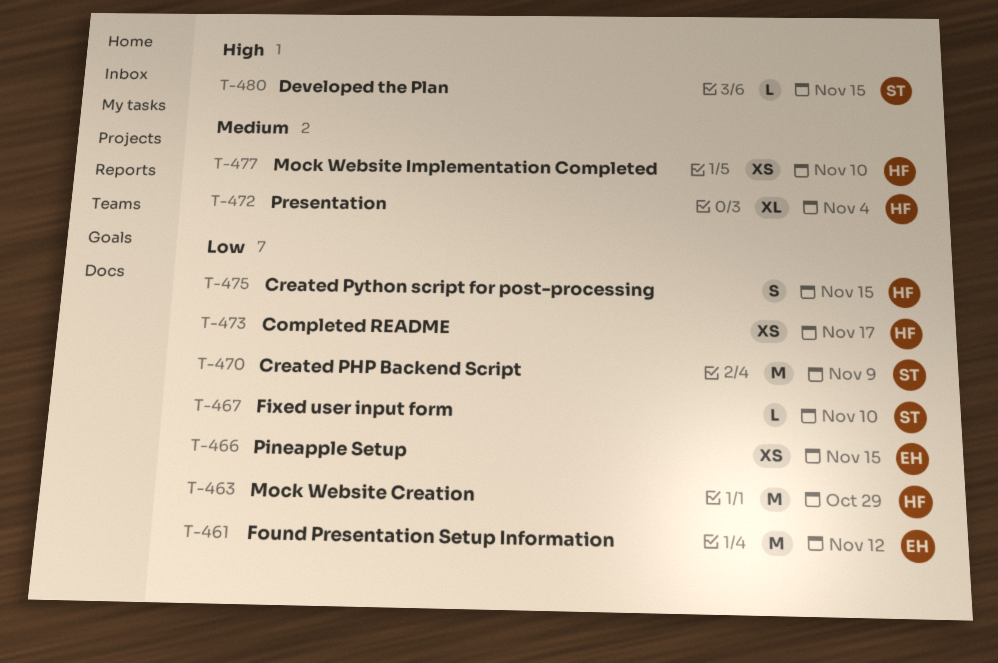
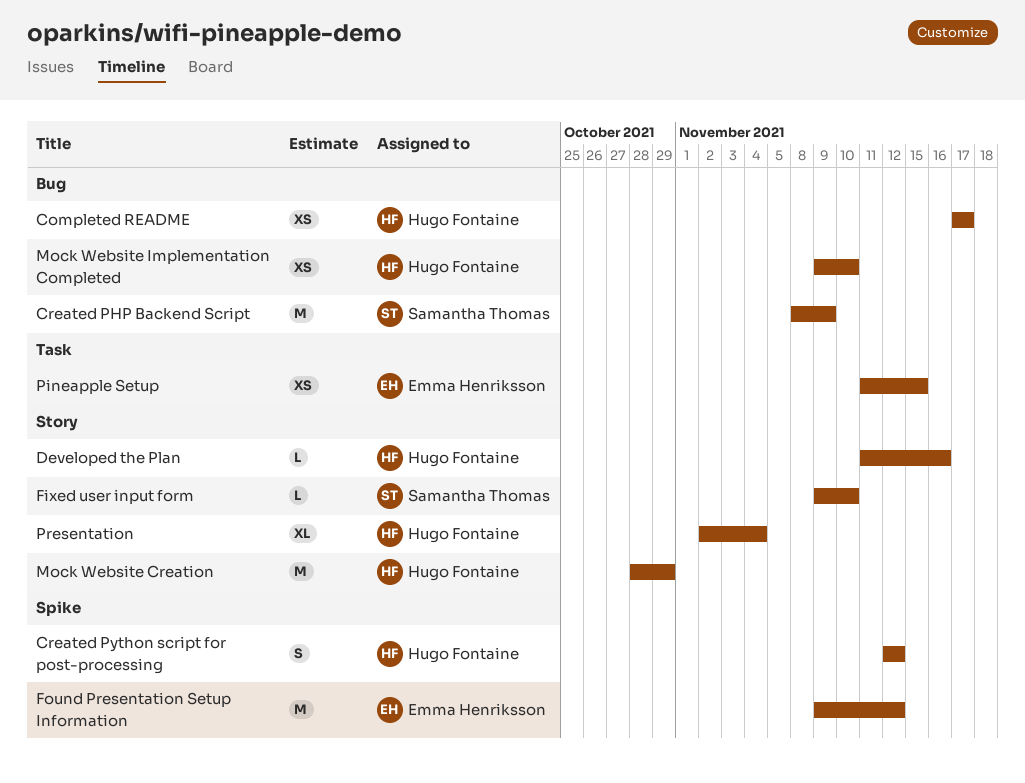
Created Python script for post-processing, due: Nov 15 -> Nov 12
Developed the Plan, owner: Samantha Thomas -> Hugo Fontaine
Developed the Plan, due: Nov 15 -> Nov 16

